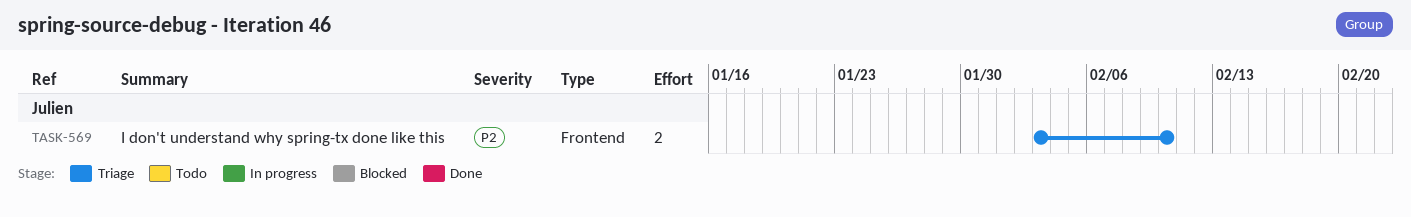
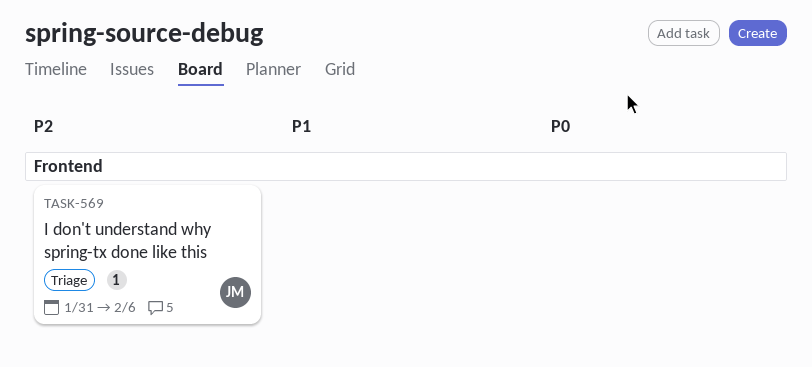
TASK-569, estimate: 2 -> 1
TASK-569, start: Feb 3 -> Jan 31
TASK-569, due: Feb 10 -> Feb 6

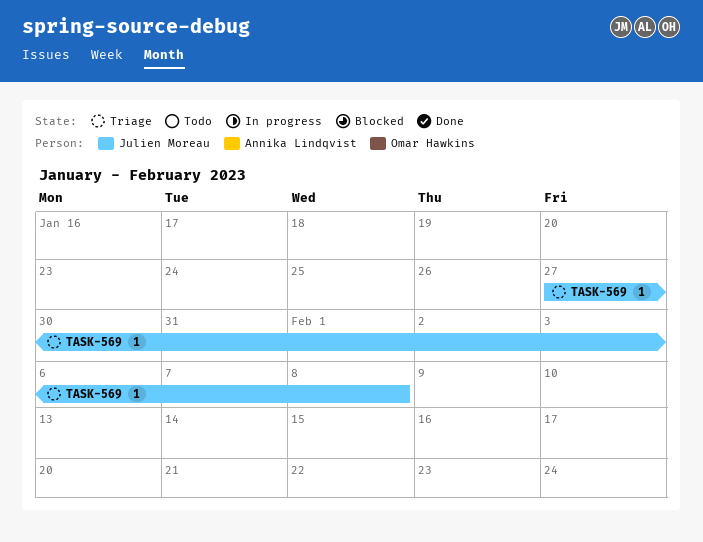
TASK-569, start: Jan 31 -> Jan 27
TASK-569, due: Feb 6 -> Feb 8

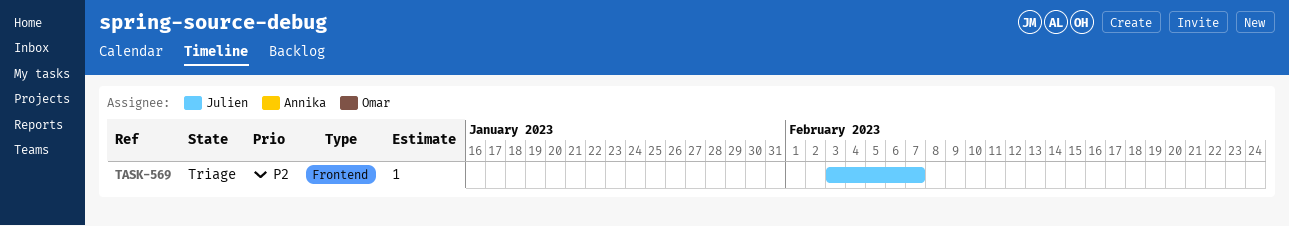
TASK-569, start: Jan 27 -> Feb 3
TASK-569, due: Feb 8 -> Feb 7

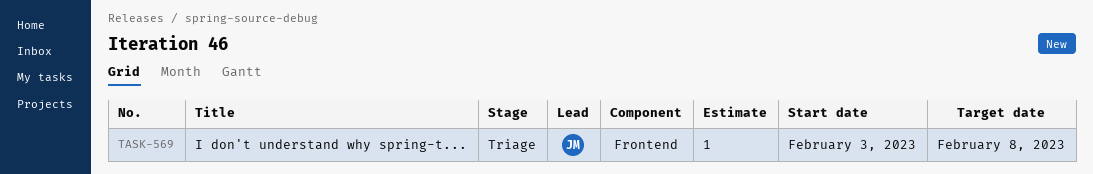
TASK-569, due: Feb 7 -> Feb 8

